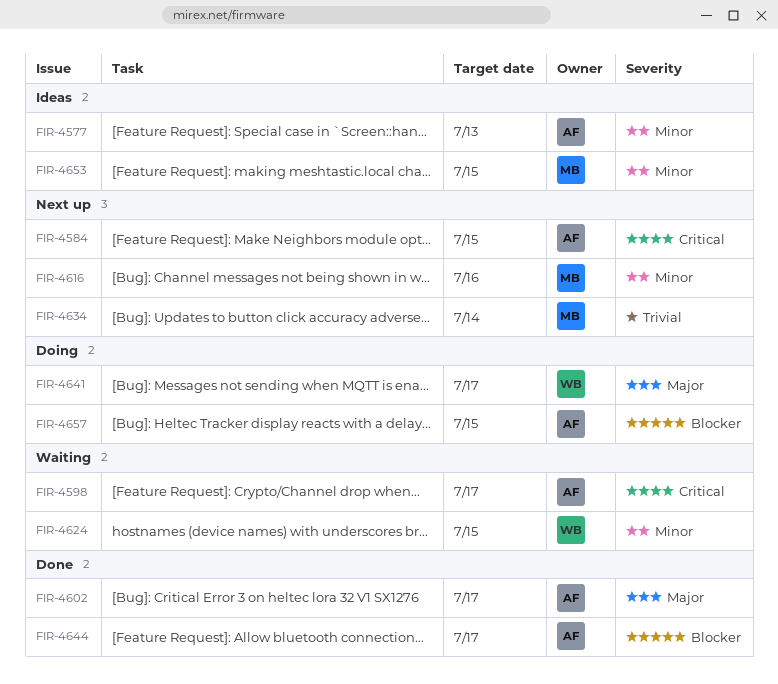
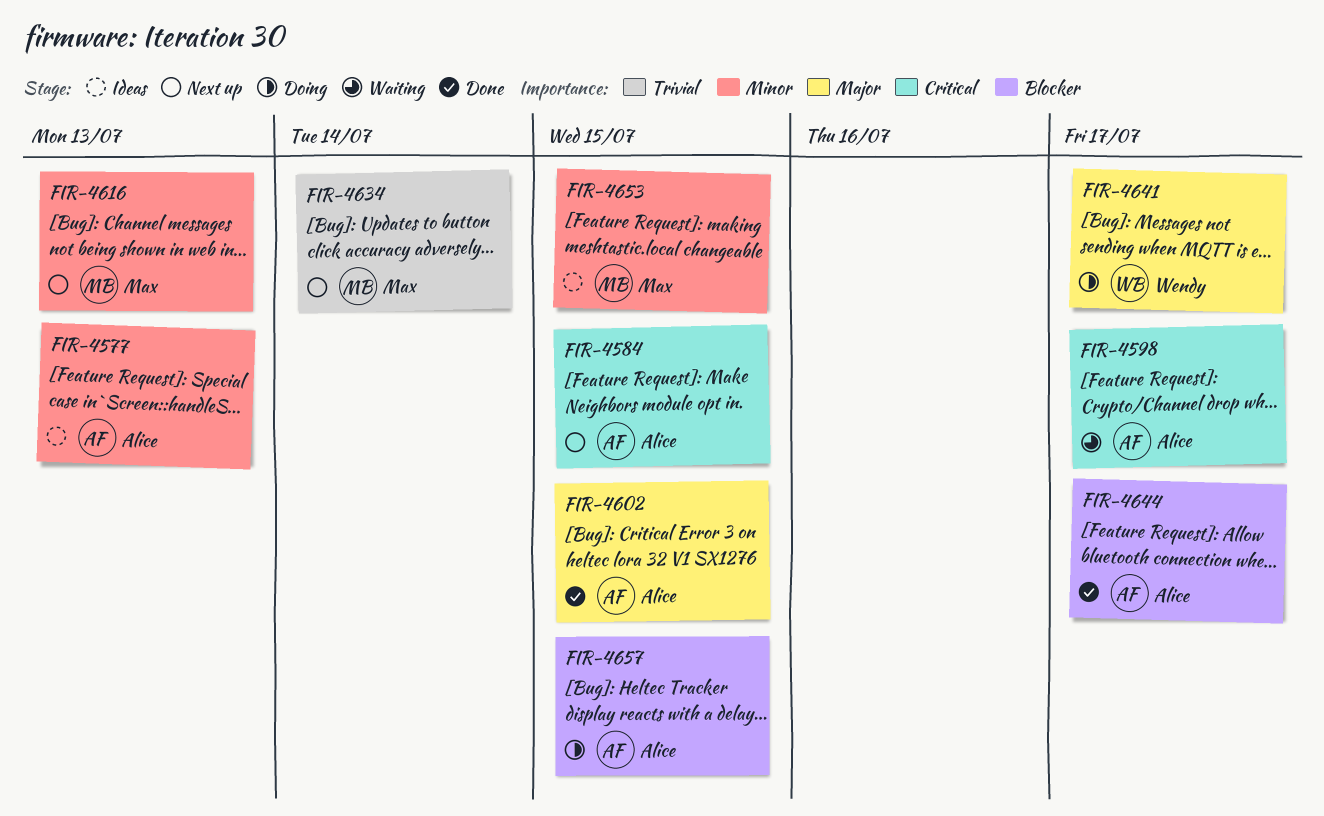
FIR-4602, due: Jul 17 -> Jul 15
FIR-4616, due: Jul 16 -> Jul 13
FIR-4624: present -> none

